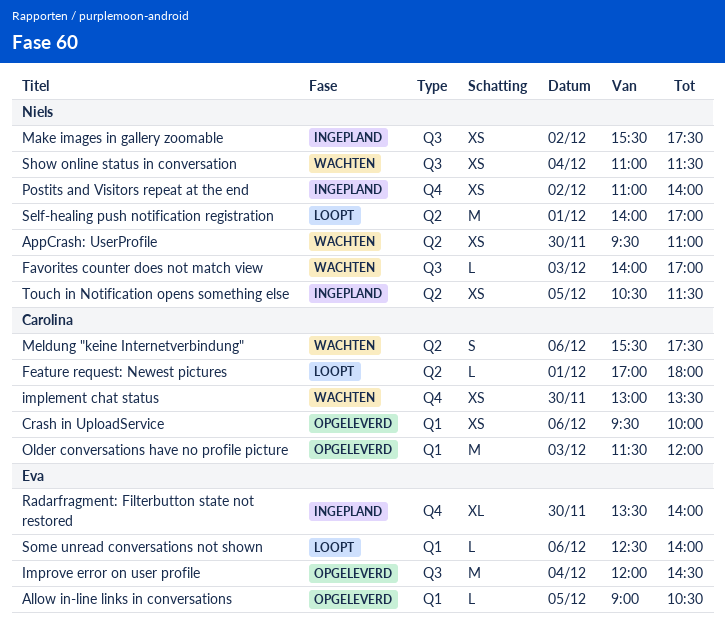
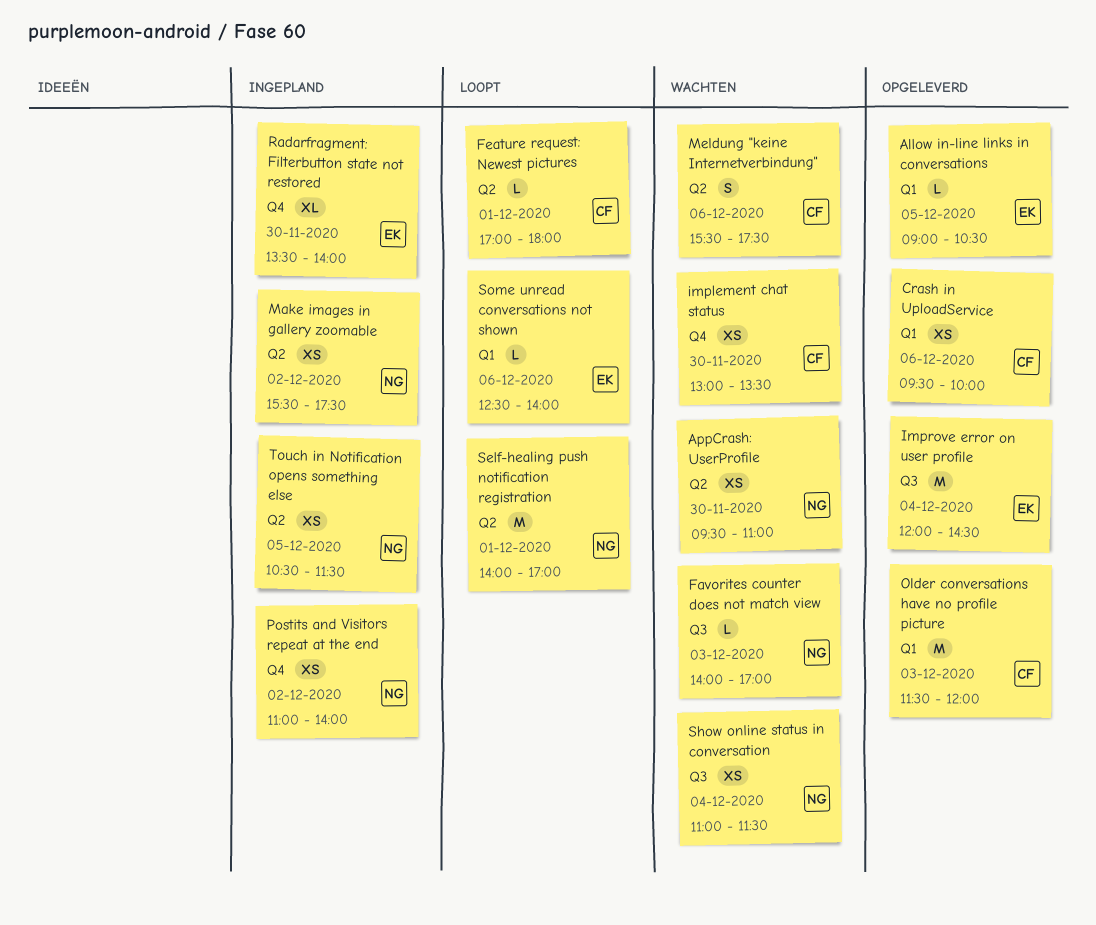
Make images in gallery zoomable, label: Q3 -> Q2

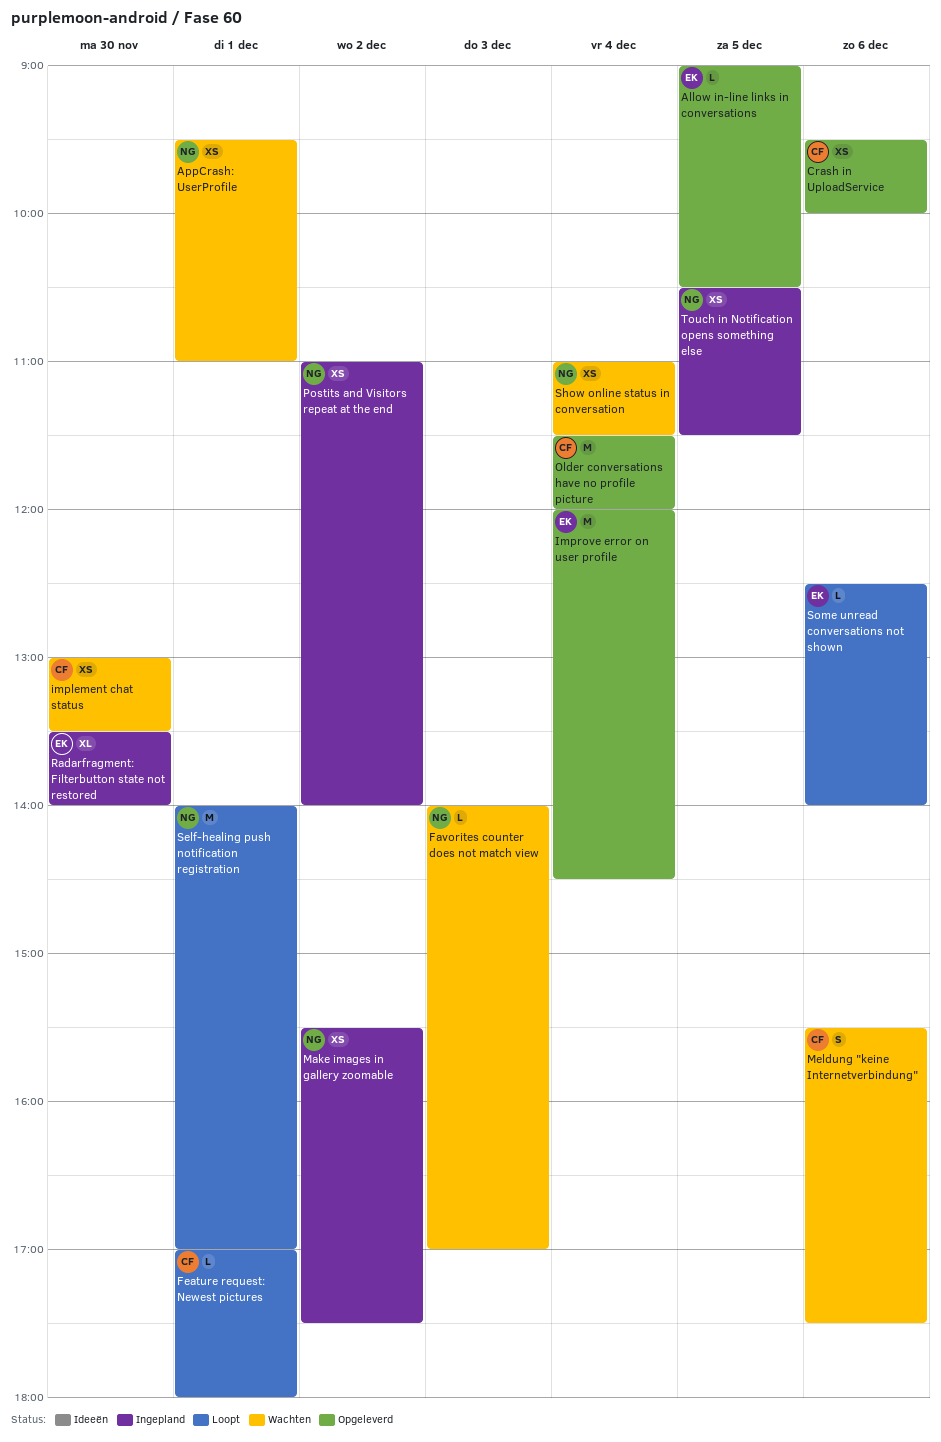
AppCrash: UserProfile, day: Nov 30 -> Dec 1
Older conversations have no profile picture, day: Dec 3 -> Dec 4

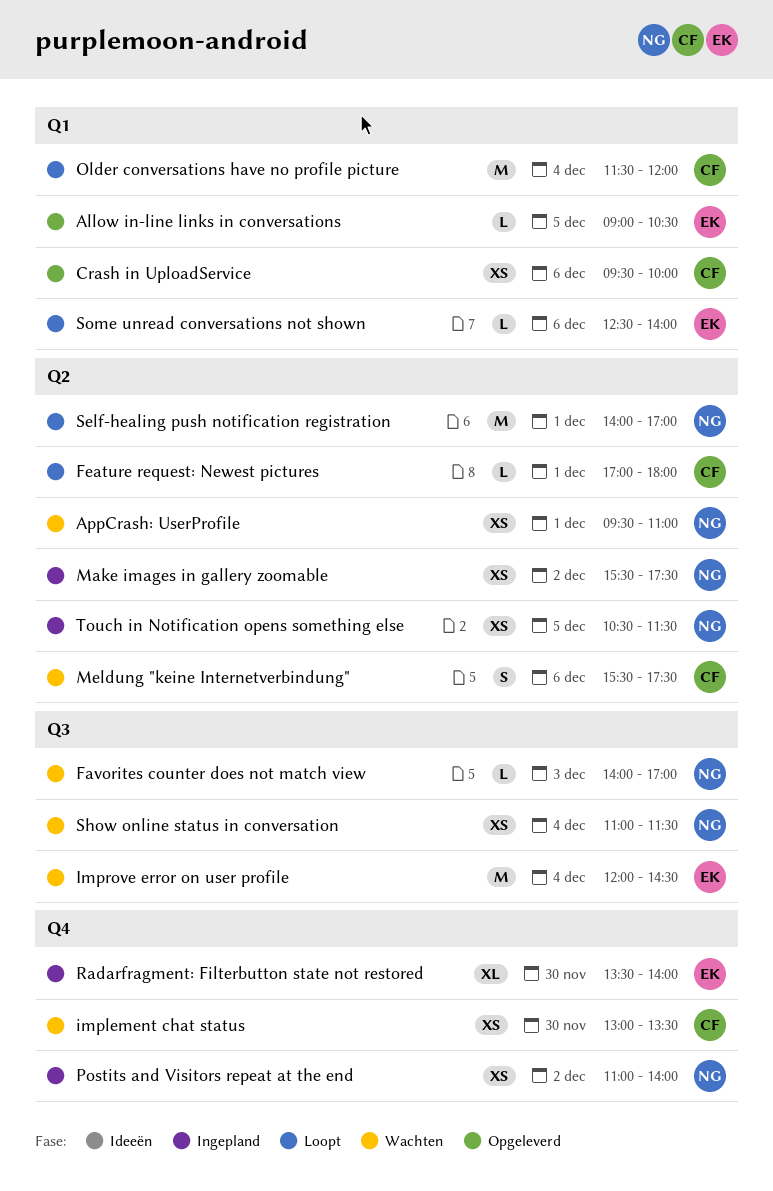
Improve error on user profile, status: Opgeleverd -> Wachten
Older conversations have no profile picture, status: Opgeleverd -> Loopt

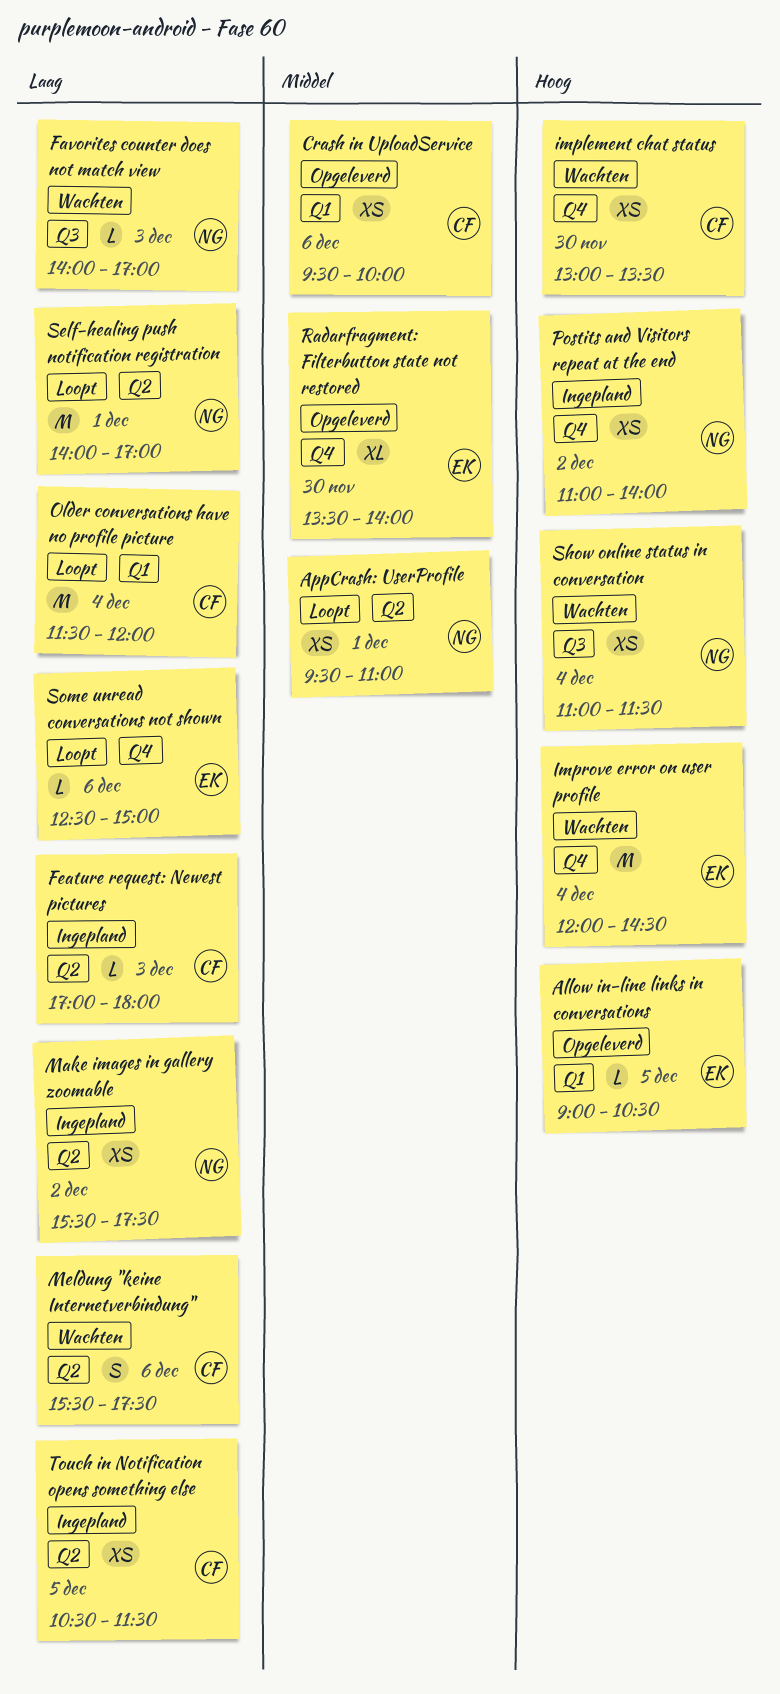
AppCrash: UserProfile, status: Wachten -> Loopt
Feature request: Newest pictures, status: Loopt -> Ingepland
Feature request: Newest pictures, day: Dec 1 -> Dec 3
Improve error on user profile, label: Q3 -> Q4
Radarfragment: Filterbutton state not restored, status: Ingepland -> Opgeleverd
Some unread conversations not shown, label: Q1 -> Q4
Some unread conversations not shown, ends: 14:00 -> 15:00
Touch in Notification opens something else, owner: NG -> CF

